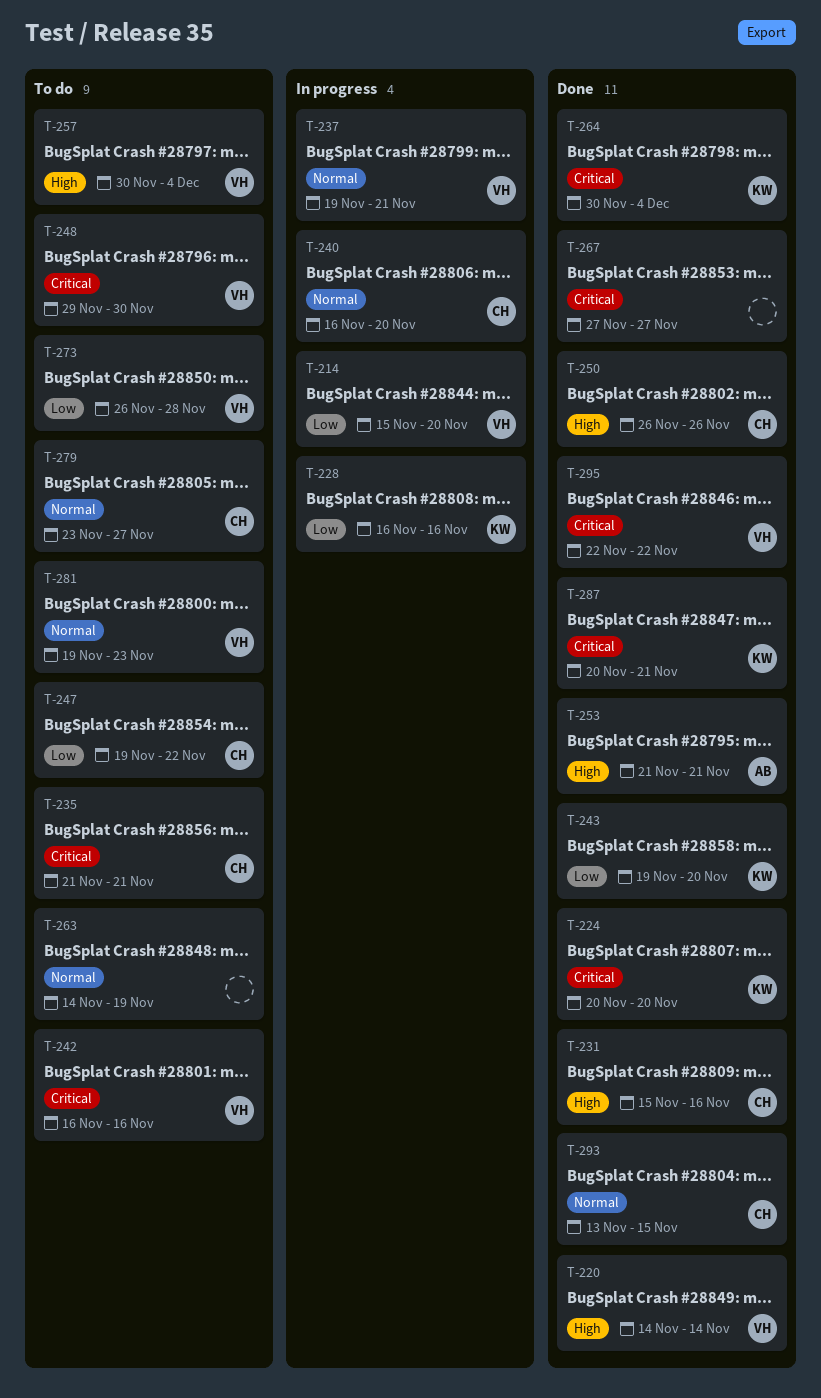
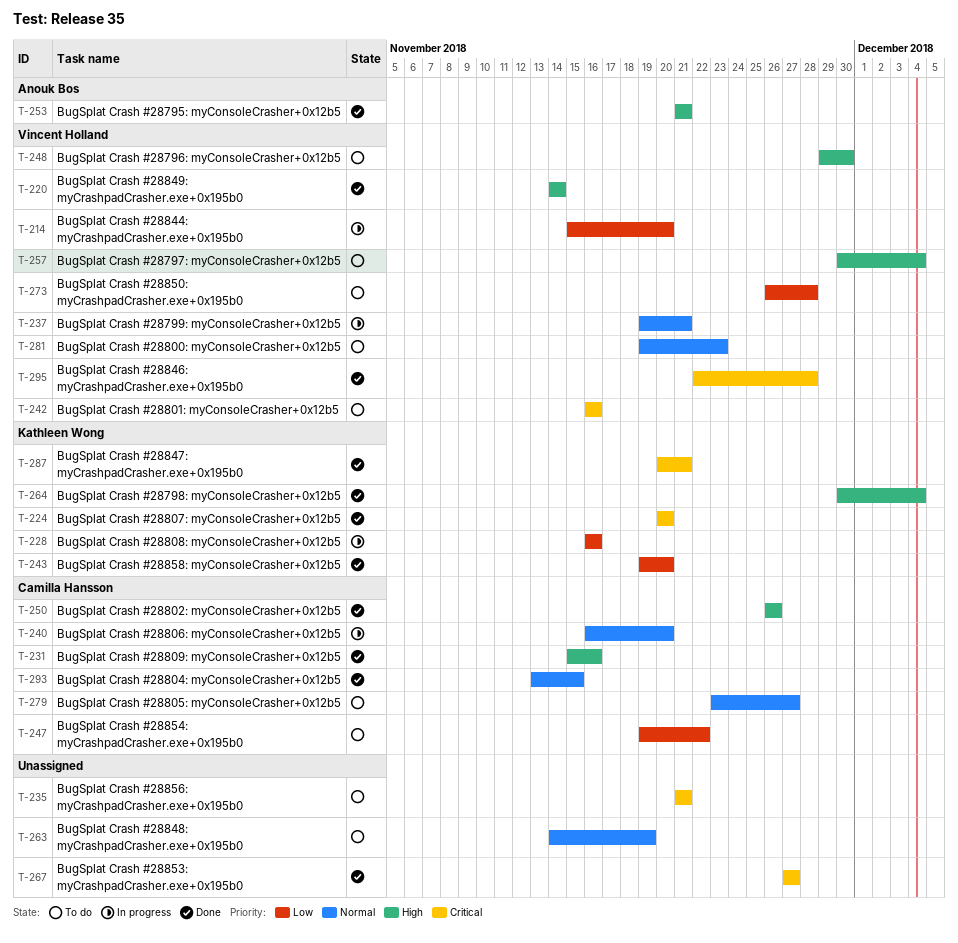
T-235, owner: Camilla Hansson -> none
T-248, priority: Critical -> High
T-264, priority: Critical -> High
T-295, due: Nov 22 -> Nov 28

